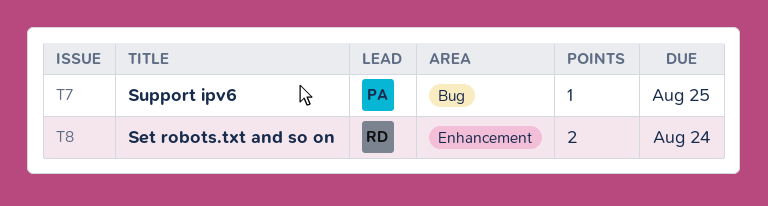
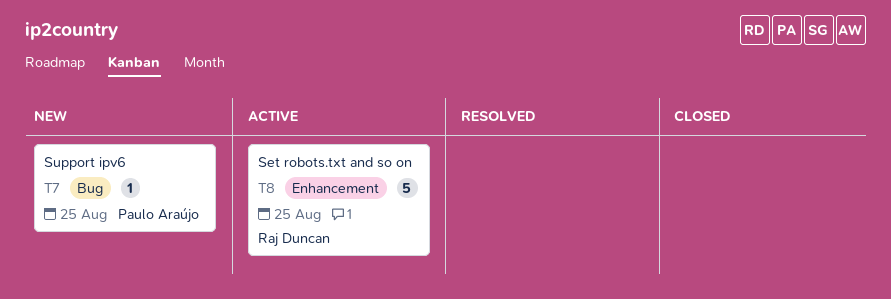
T8, estimate: 2 -> 5
T8, due: Aug 24 -> Aug 25

